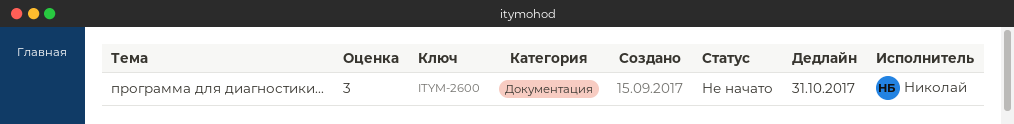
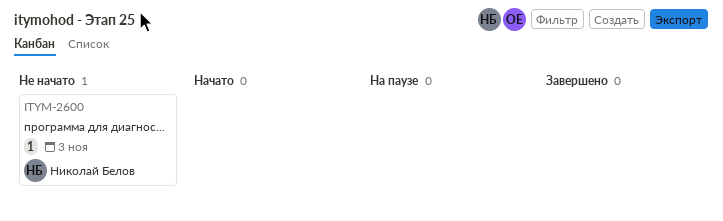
ITYM-2600, estimate: 3 -> 1
ITYM-2600, due: Oct 31 -> Nov 3

